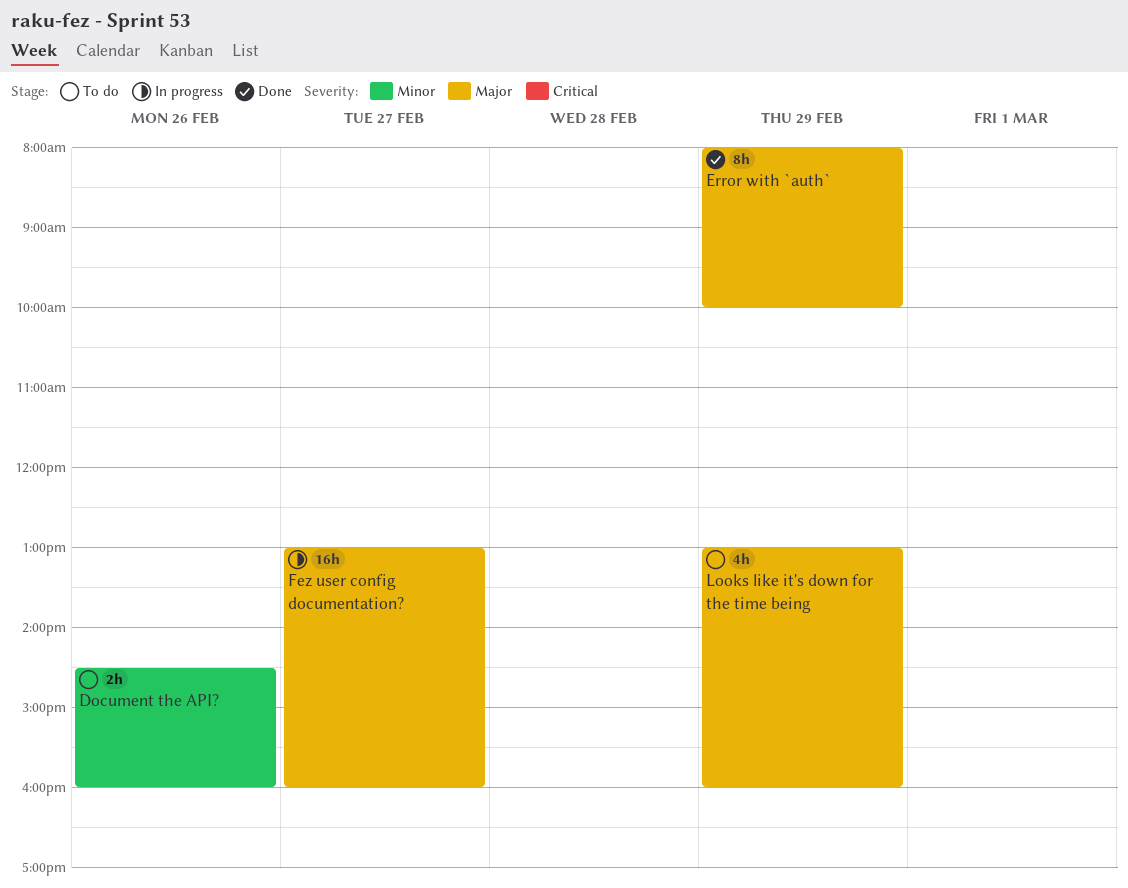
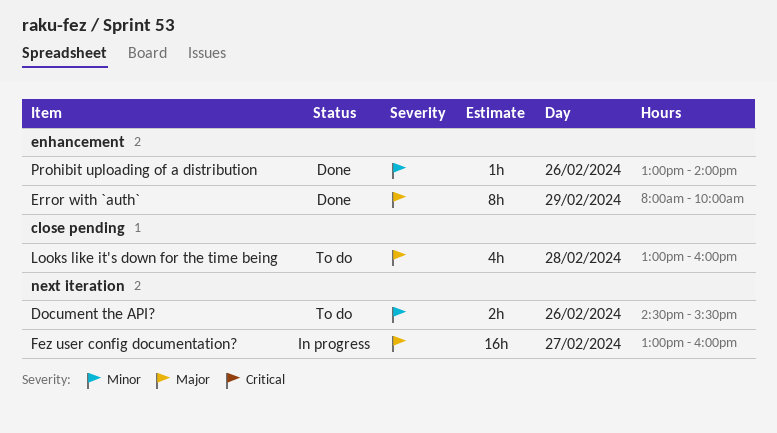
Document the API?, ends: 16:00 -> 15:30
Looks like it's down for the time being, day: Feb 29 -> Feb 28
Prohibit uploading of a distribution: none -> present

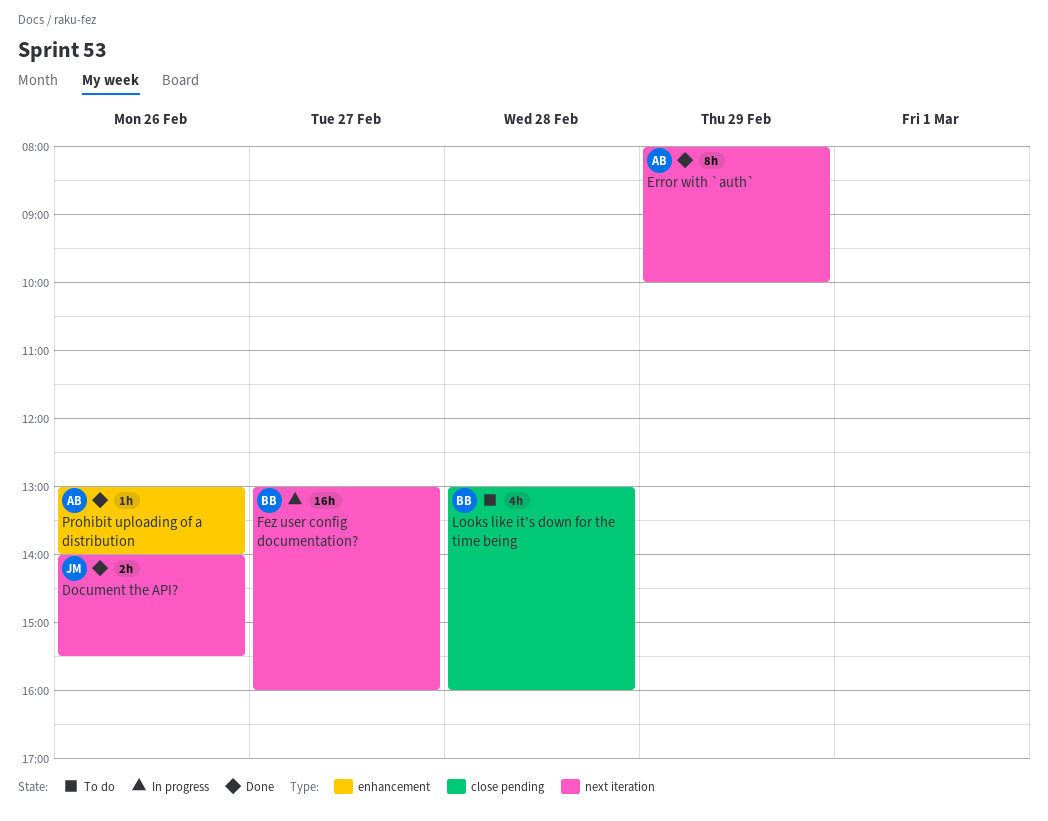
Document the API?, status: To do -> Done
Document the API?, begins: 14:30 -> 14:00
Error with `auth`, label: enhancement -> next iteration

